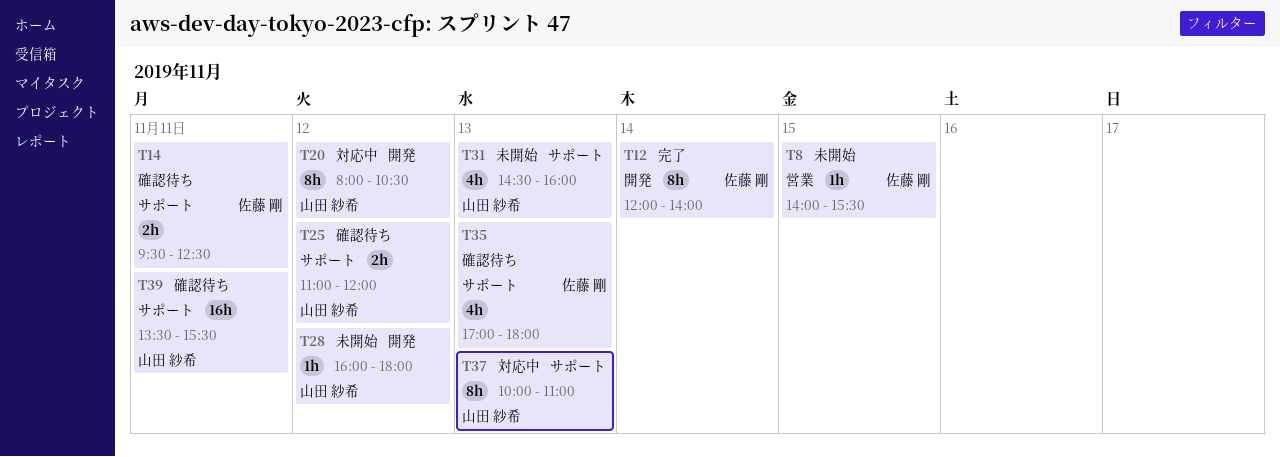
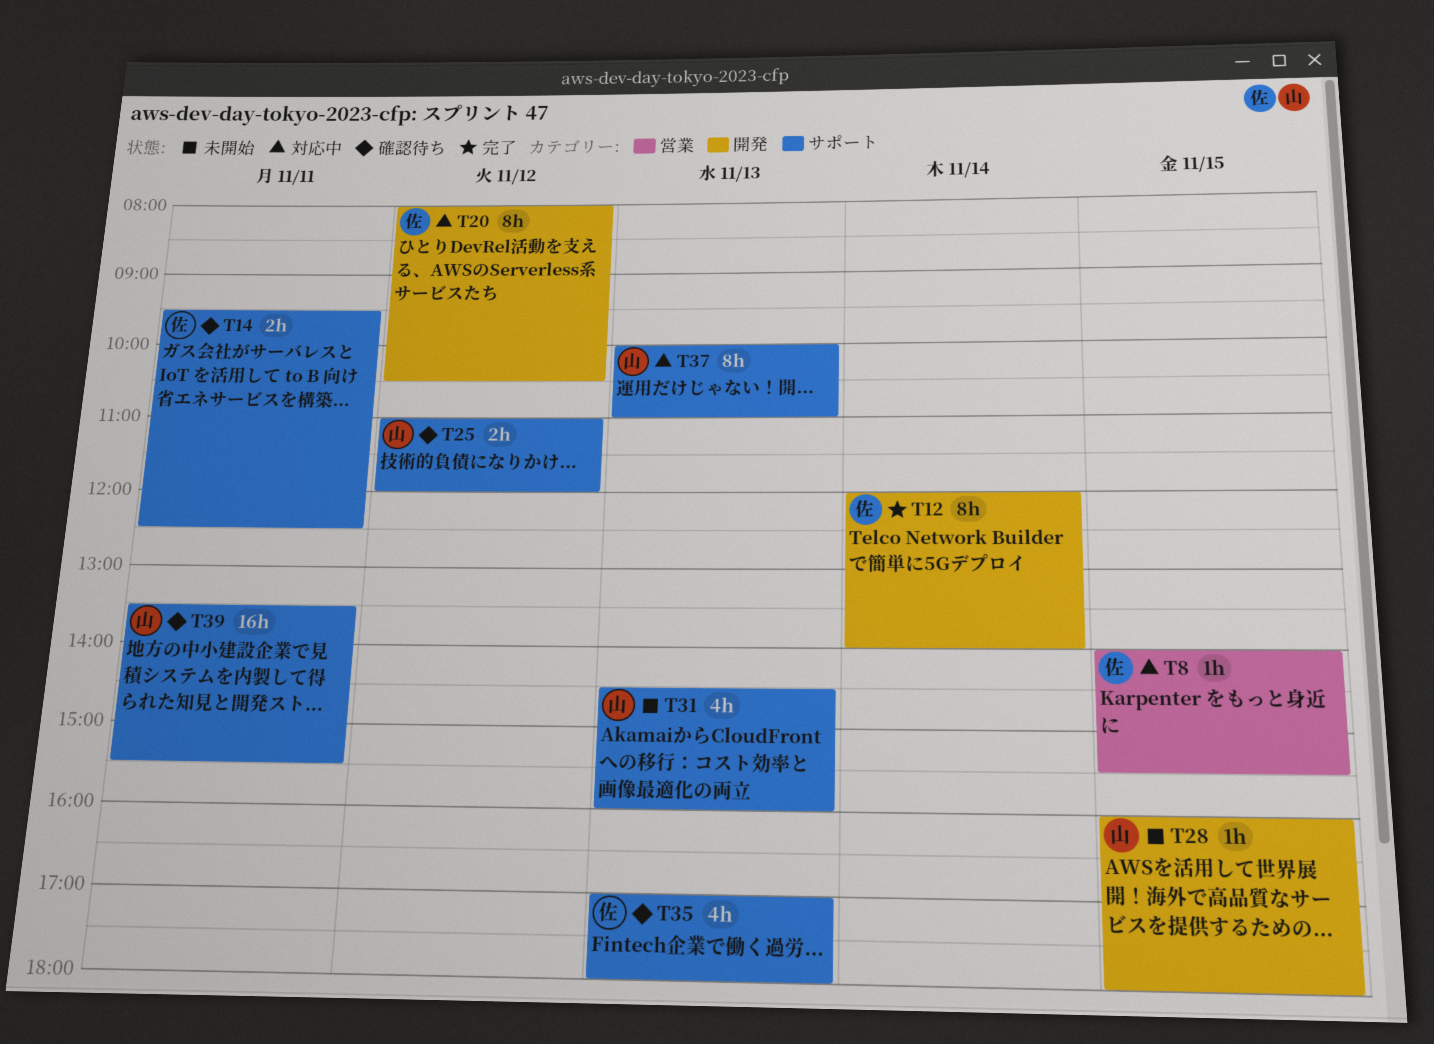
T8, status: 未開始 -> 対応中
T20, owner: 山田 紗希 -> 佐藤 剛
T28, day: Nov 12 -> Nov 15

